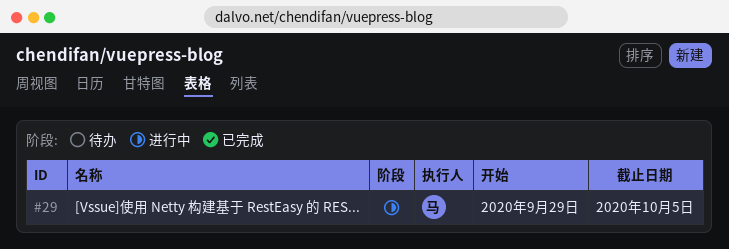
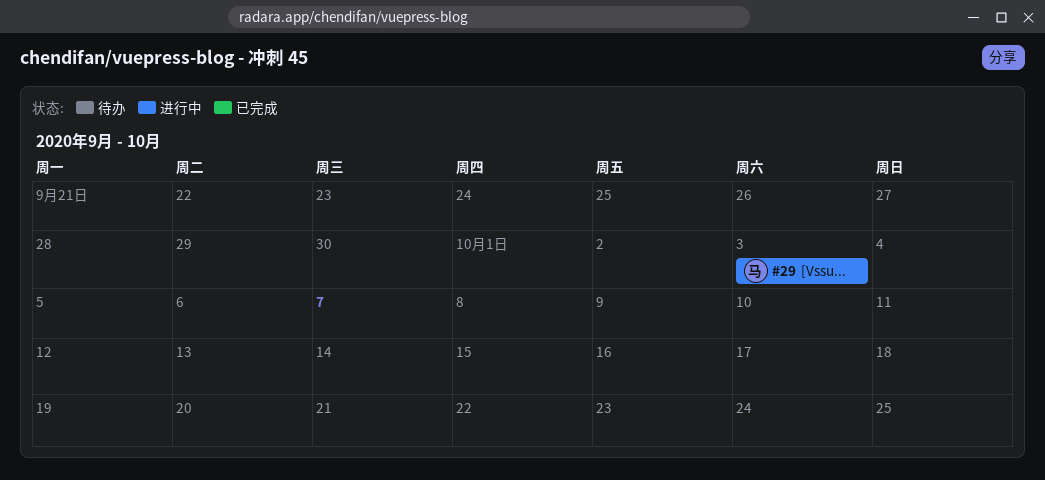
#29, start: Sep 29 -> Oct 3
#29, due: Oct 5 -> Oct 3

